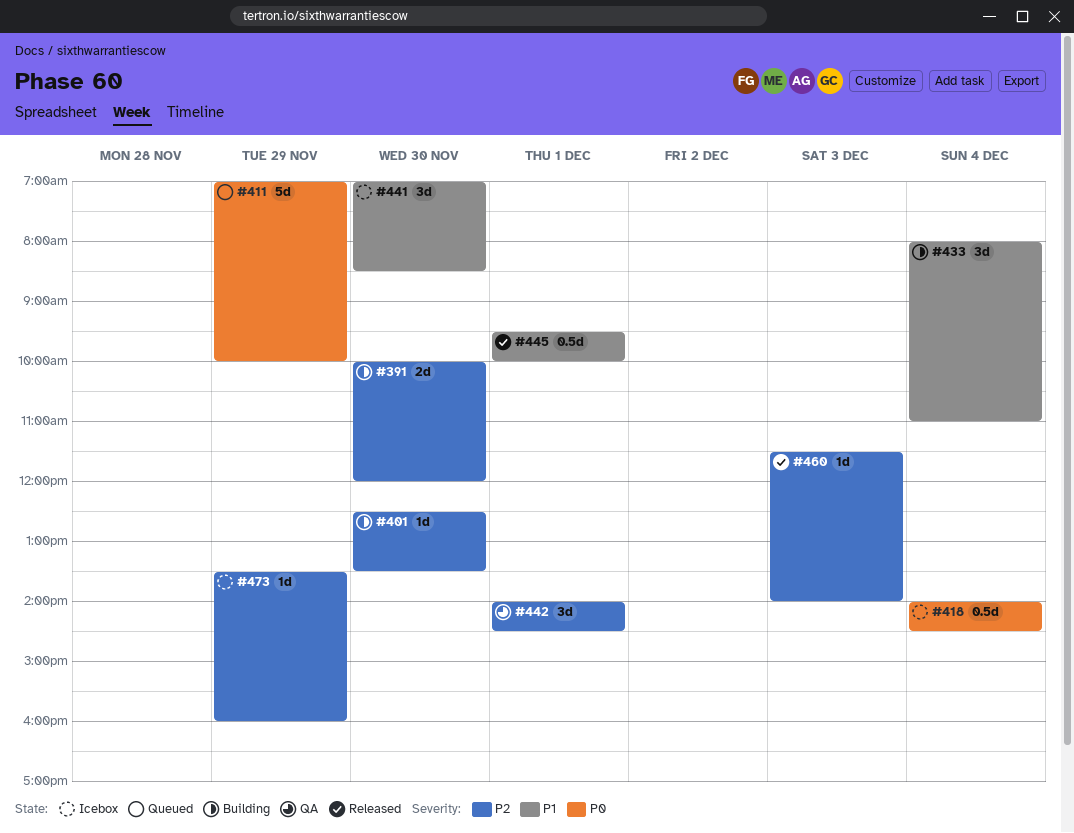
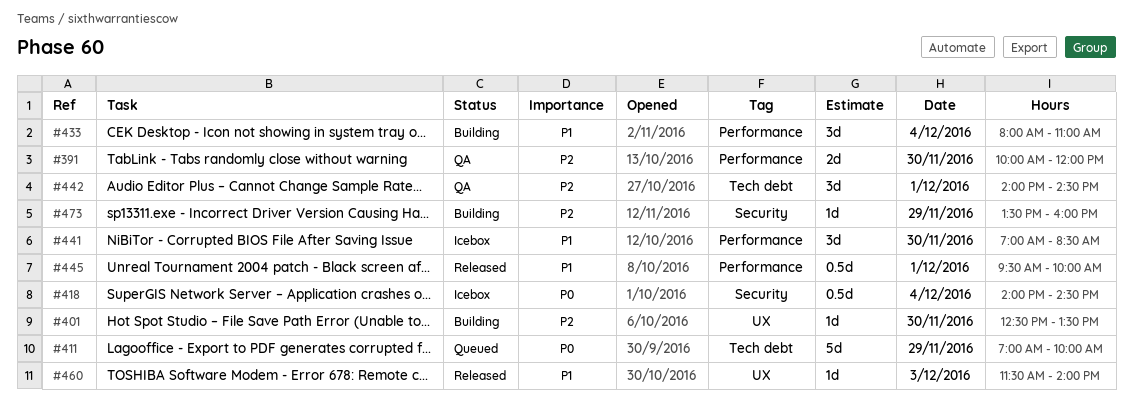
#391, status: Building -> QA
#460, priority: P2 -> P1
#473, status: Icebox -> Building

